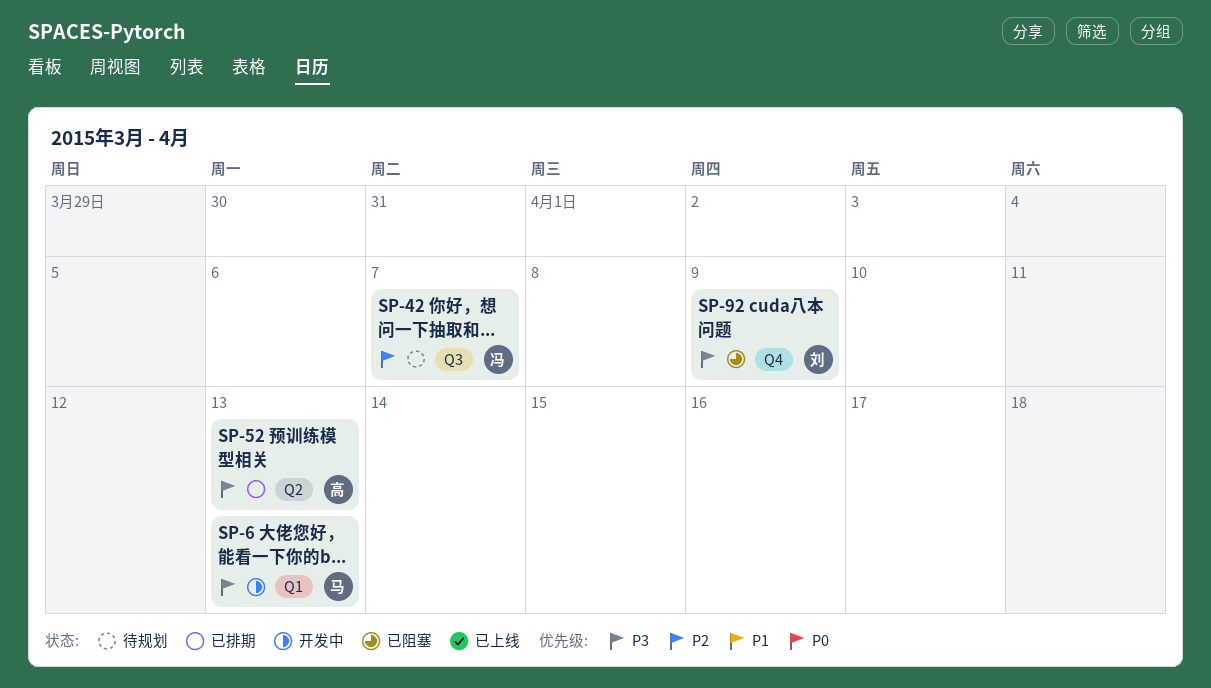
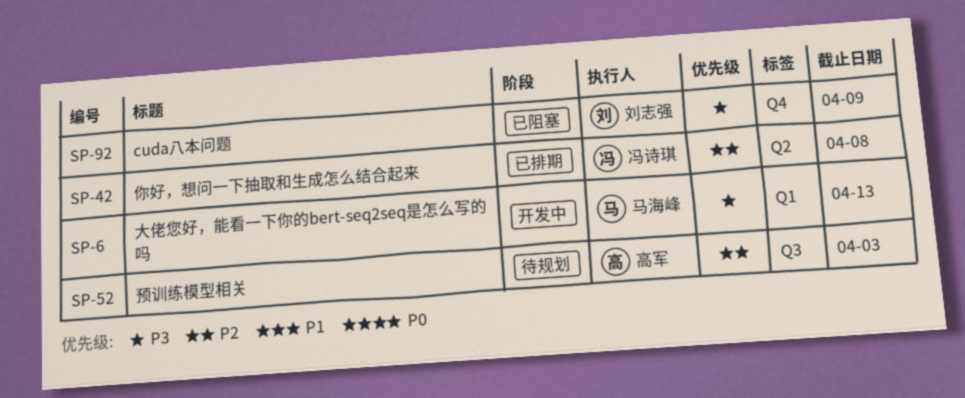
SP-42, status: 待规划 -> 已排期
SP-42, label: Q3 -> Q2
SP-42, due: Apr 7 -> Apr 8
SP-52, status: 已排期 -> 待规划
SP-52, priority: P3 -> P2
SP-52, label: Q2 -> Q3
SP-52, due: Apr 13 -> Apr 3

